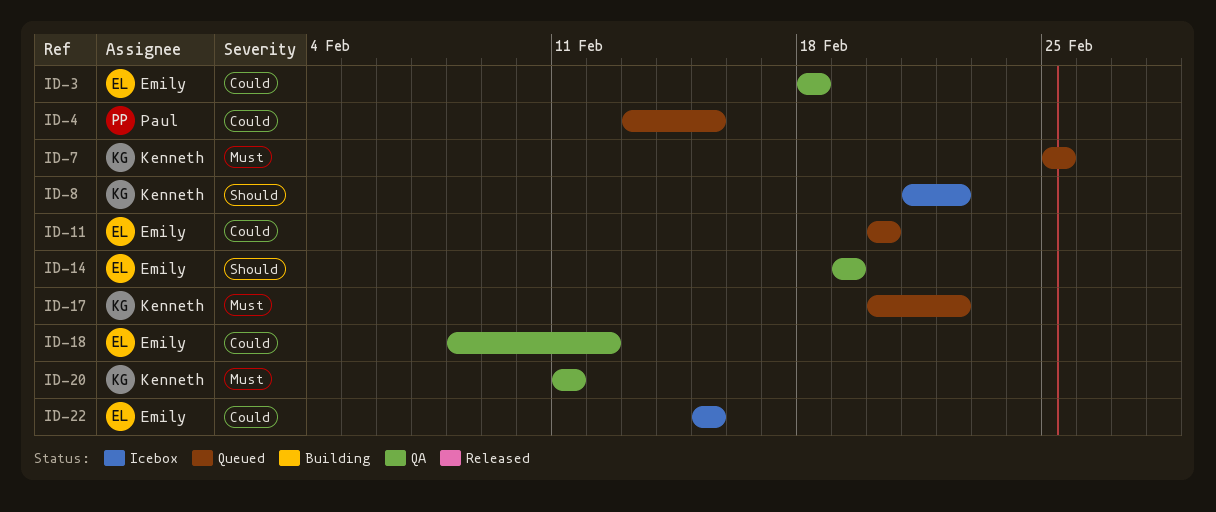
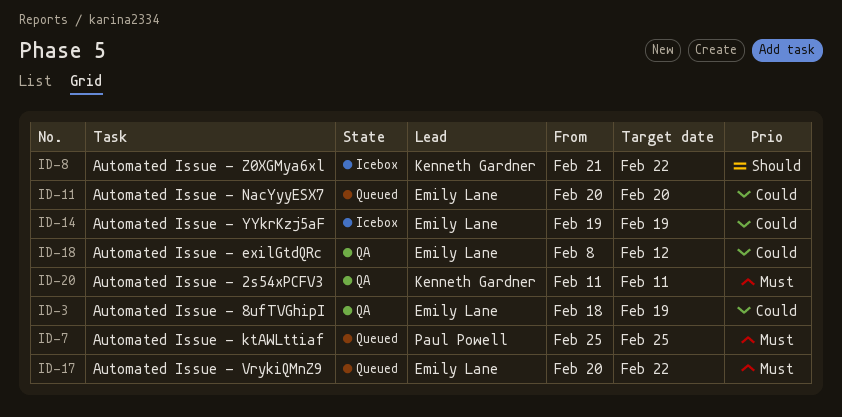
ID-3, due: Feb 18 -> Feb 19
ID-4: present -> none
ID-7, owner: Kenneth Gardner -> Paul Powell
ID-14, status: QA -> Icebox
ID-14, priority: Should -> Could
ID-17, owner: Kenneth Gardner -> Emily Lane
ID-22: present -> none

